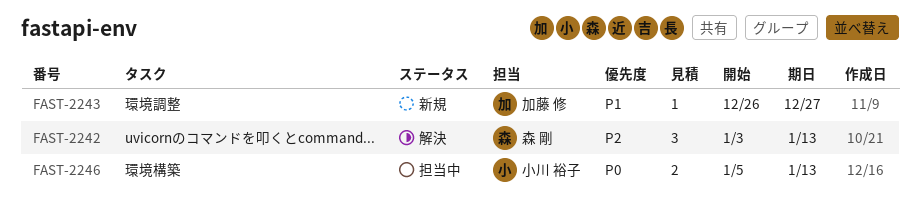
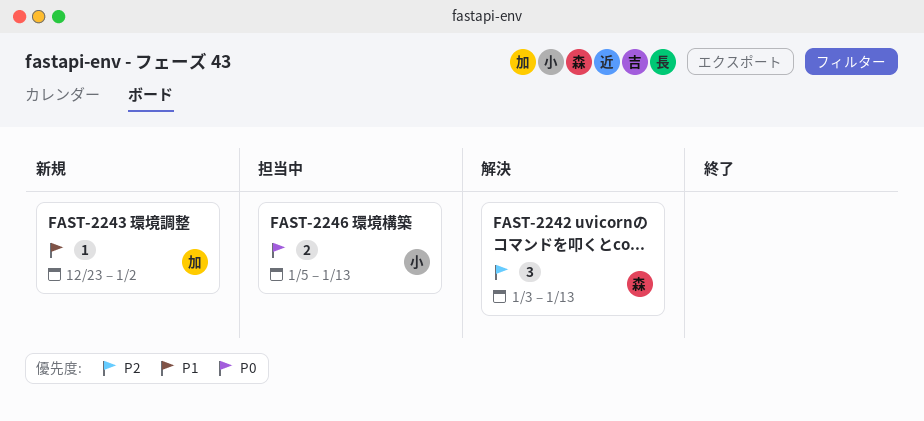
FAST-2243, start: Dec 26 -> Dec 23
FAST-2243, due: Dec 27 -> Jan 2

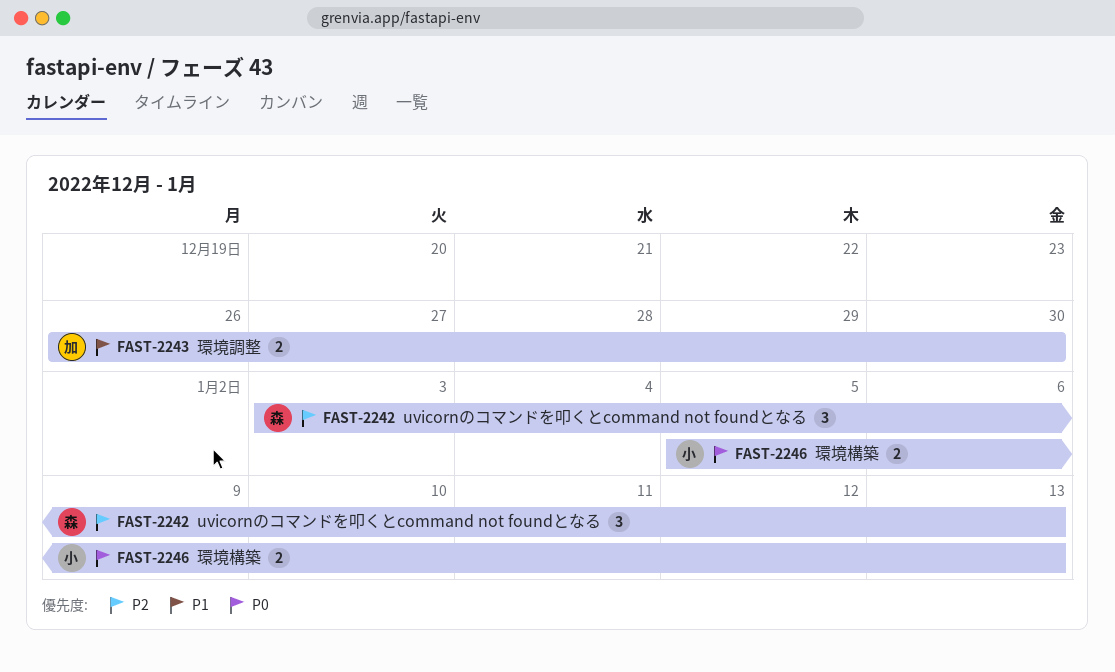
FAST-2243, estimate: 1 -> 2
FAST-2243, start: Dec 23 -> Dec 26
FAST-2243, due: Jan 2 -> Dec 30

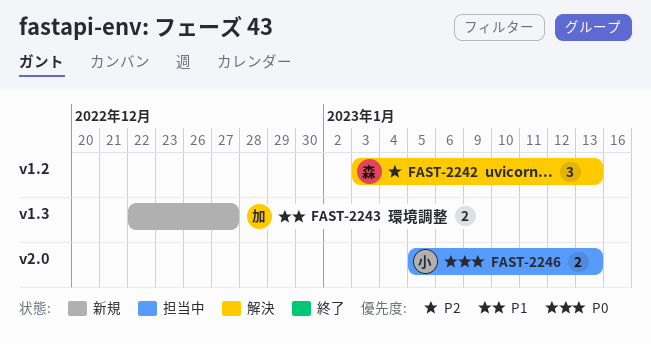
FAST-2243, start: Dec 26 -> Dec 22
FAST-2243, due: Dec 30 -> Dec 27

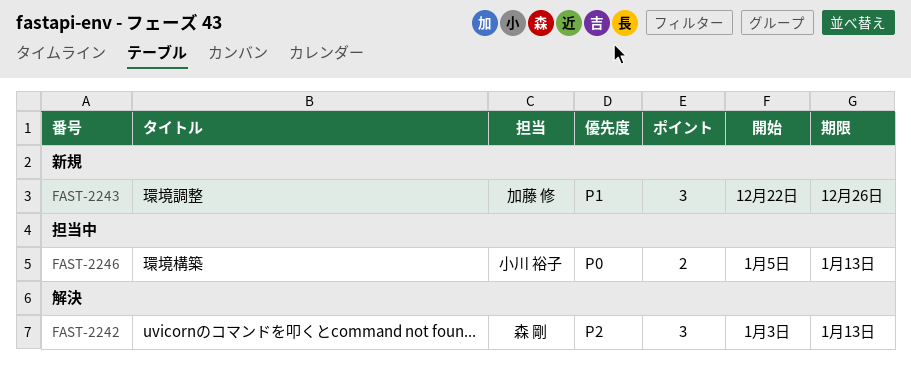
FAST-2243, estimate: 2 -> 3
FAST-2243, due: Dec 27 -> Dec 26

